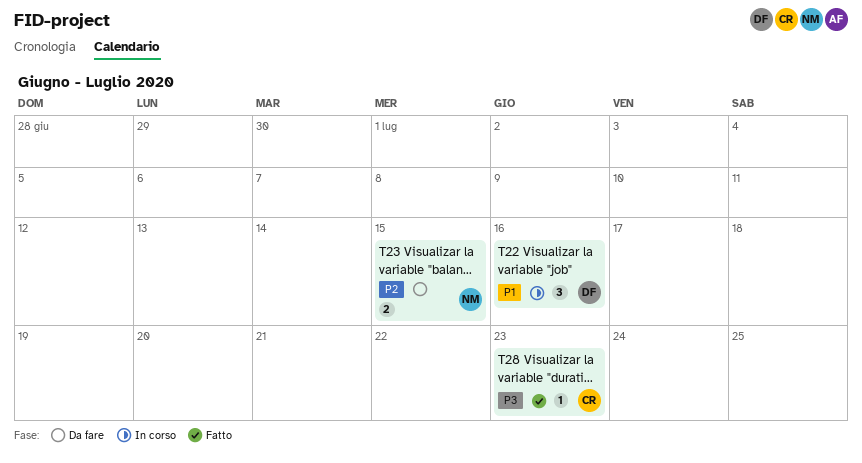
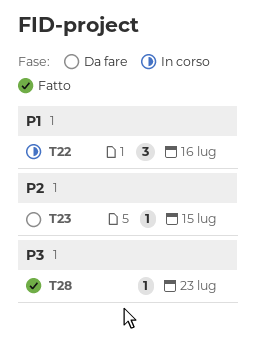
T23, estimate: 2 -> 1

